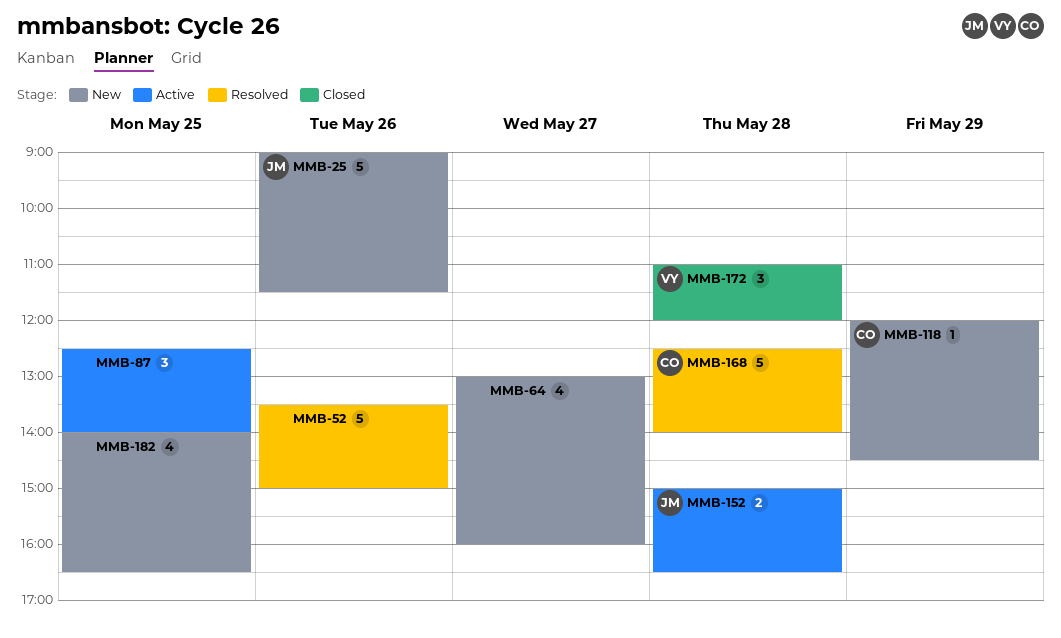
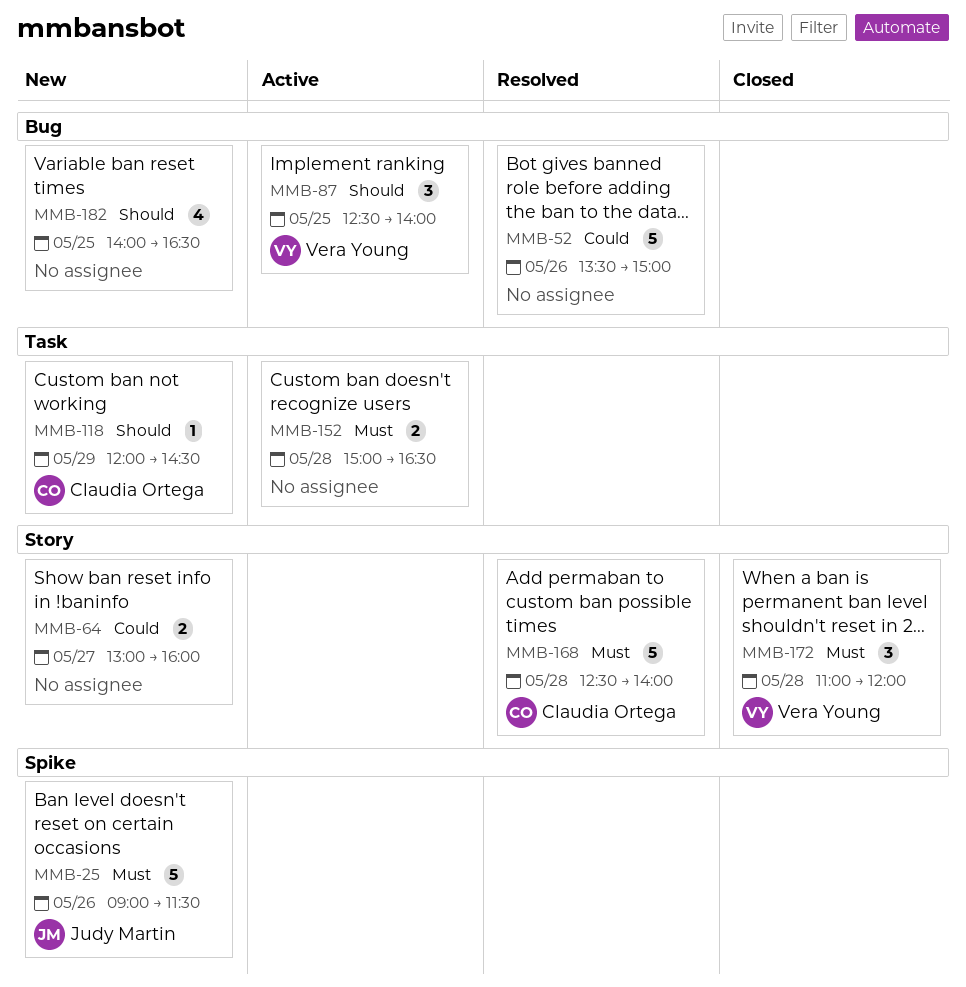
MMB-64, estimate: 4 -> 2
MMB-87, owner: none -> Vera Young
MMB-152, owner: Judy Martin -> none

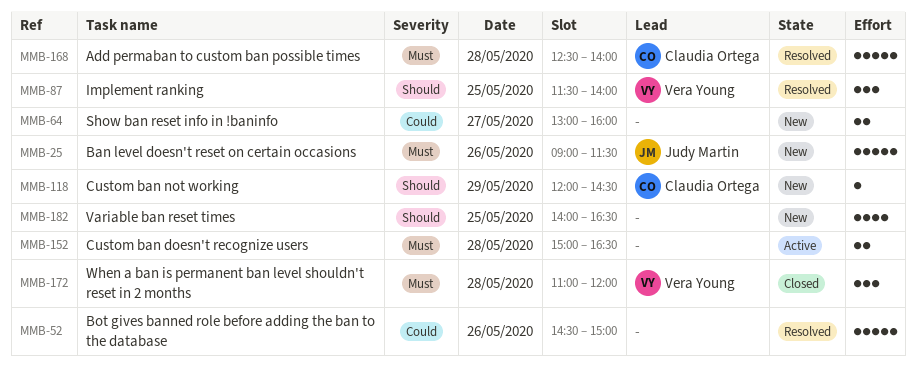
MMB-52, begins: 13:30 -> 14:30
MMB-87, status: Active -> Resolved
MMB-87, begins: 12:30 -> 11:30

